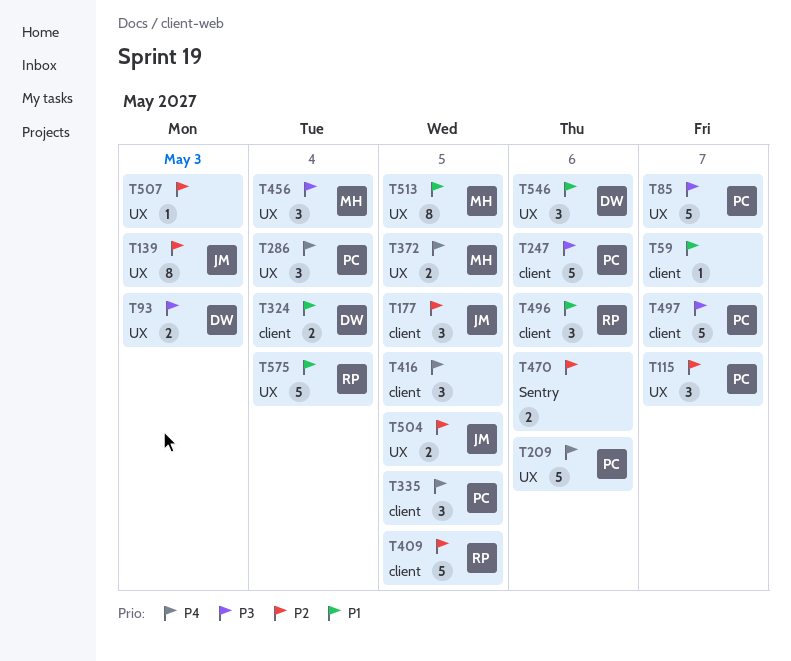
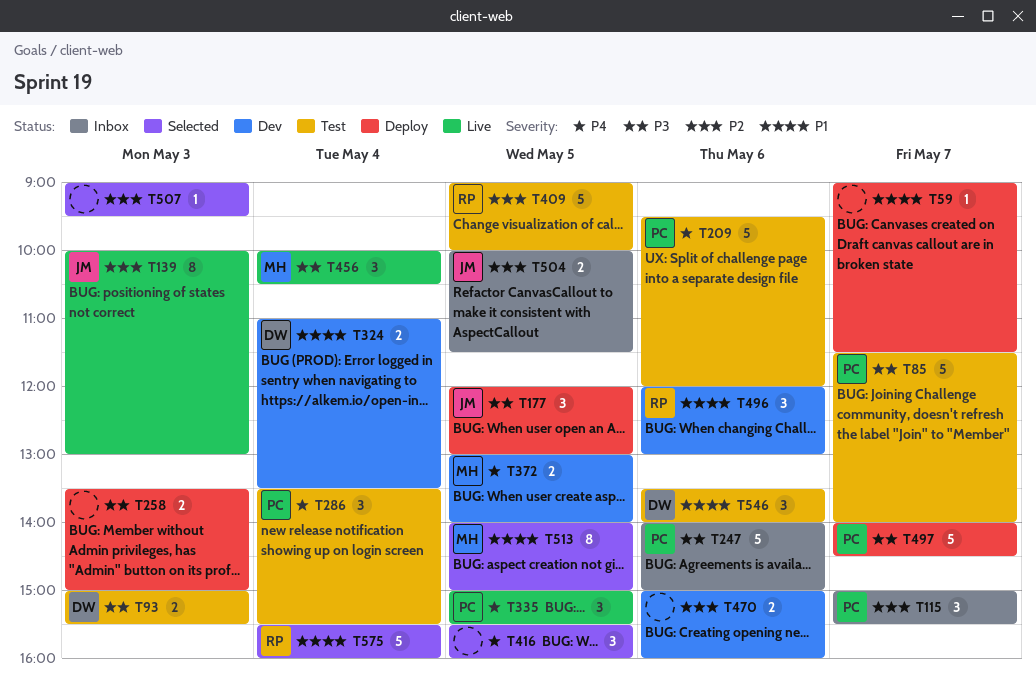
T177, priority: P2 -> P3
T258: none -> present

